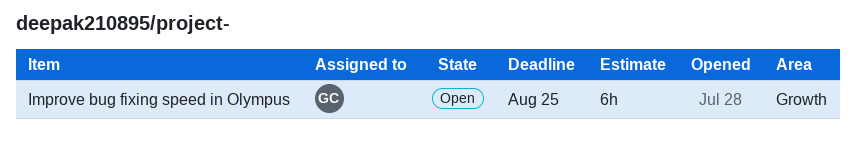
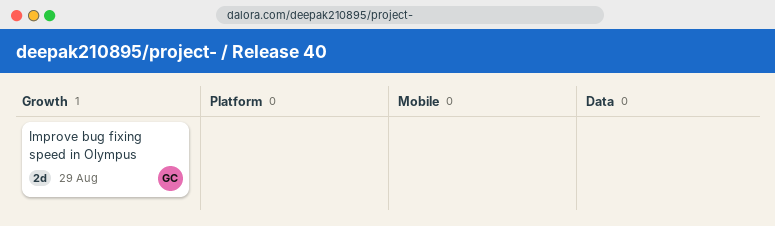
Improve bug fixing speed in Olympus, estimate: 6h -> 2d
Improve bug fixing speed in Olympus, due: Aug 25 -> Aug 29

